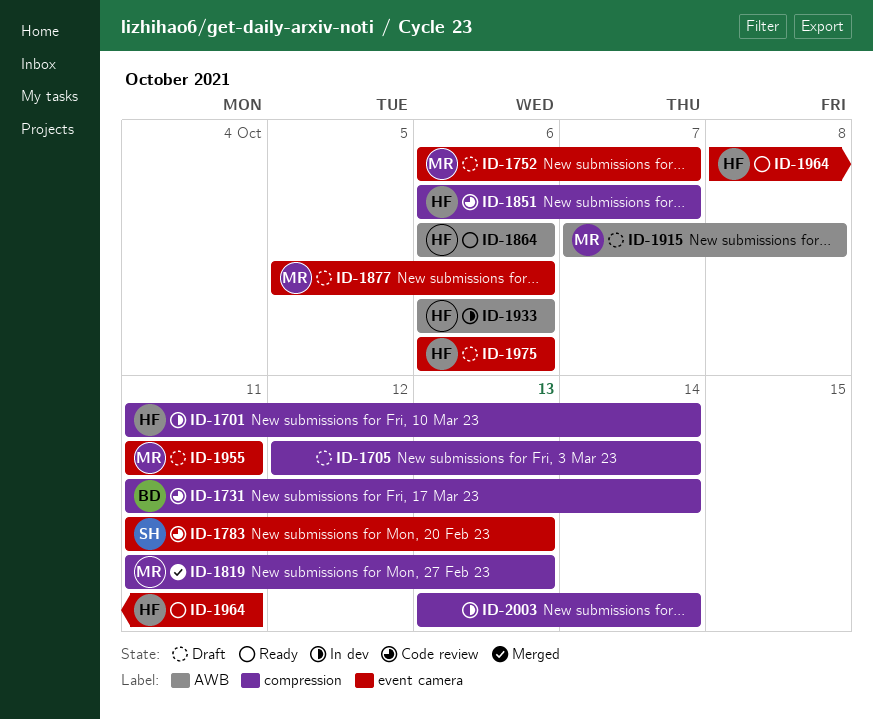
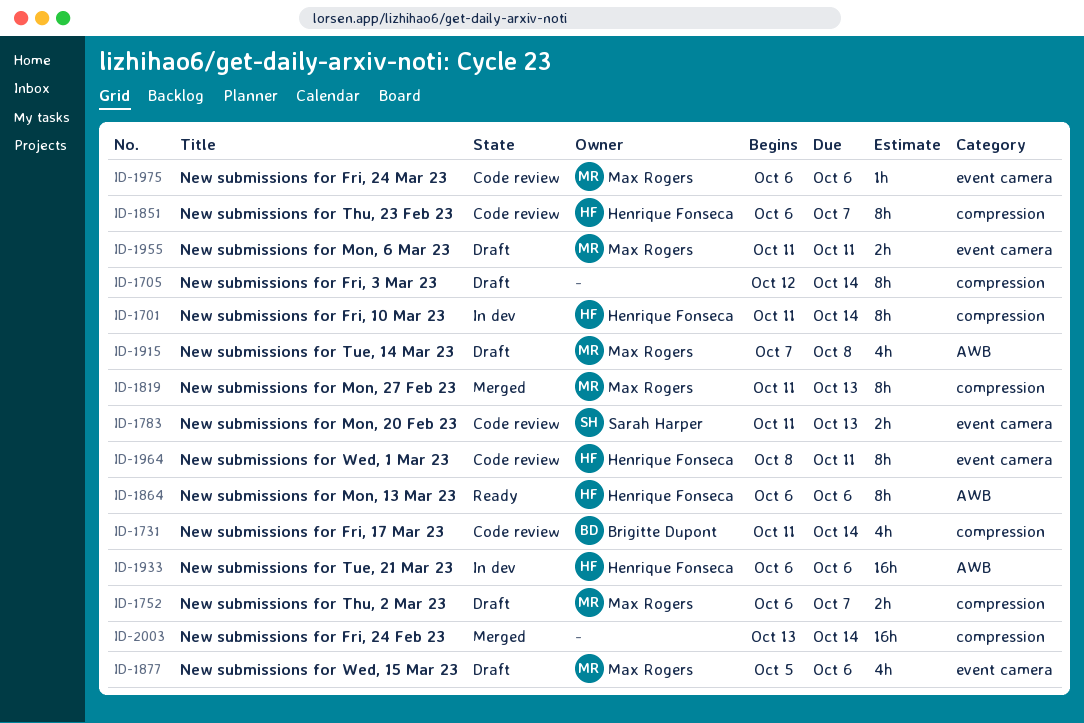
ID-1752, label: event camera -> compression
ID-1964, status: Ready -> Code review
ID-1975, status: Draft -> Code review
ID-1975, owner: Henrique Fonseca -> Max Rogers
ID-2003, status: In dev -> Merged

